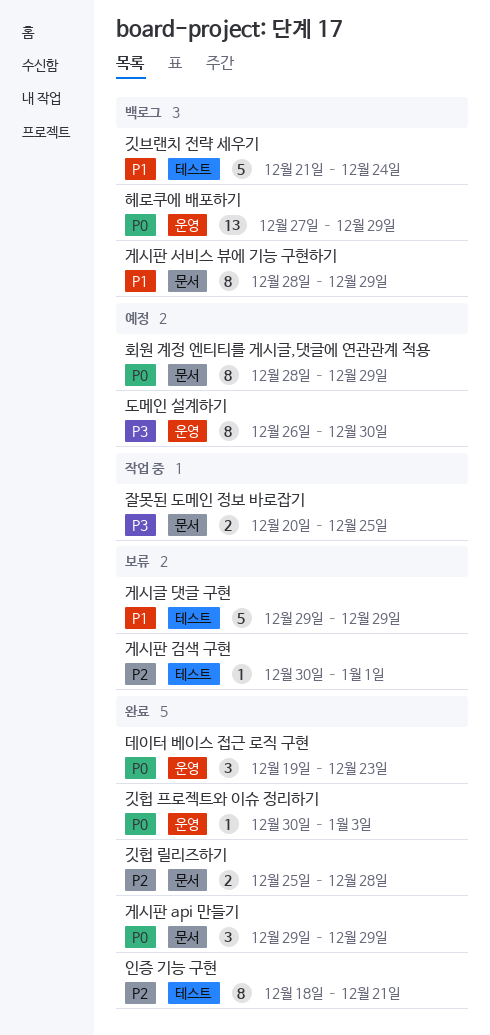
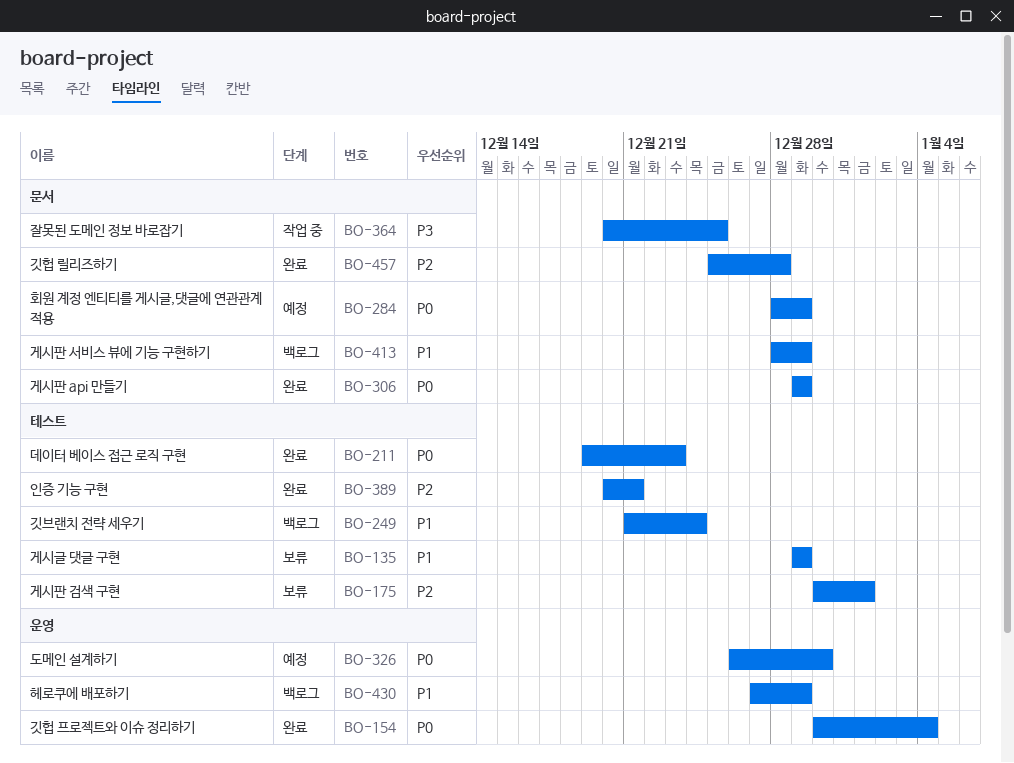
깃헙 프로젝트와 이슈 정리하기, due: Jan 3 -> Jan 4
데이터 베이스 접근 로직 구현, label: 운영 -> 테스트
도메인 설계하기, priority: P3 -> P0
인증 기능 구현, start: Dec 18 -> Dec 20
헤로쿠에 배포하기, priority: P0 -> P1

